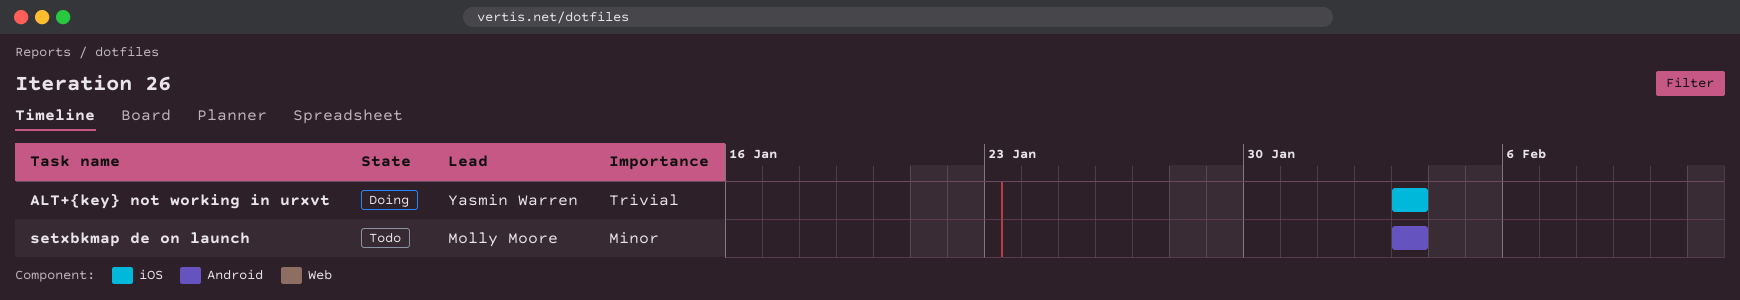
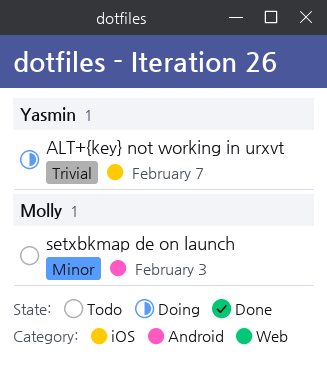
ALT+{key} not working in urxvt, due: Feb 3 -> Feb 7

